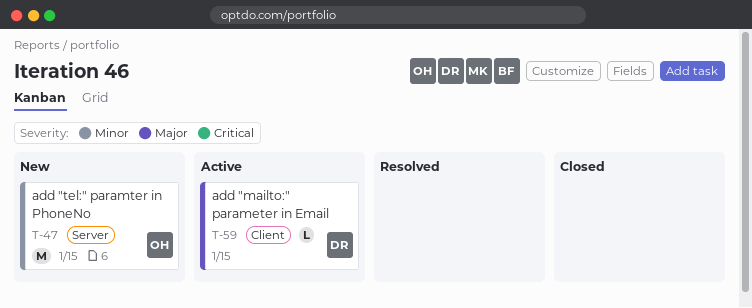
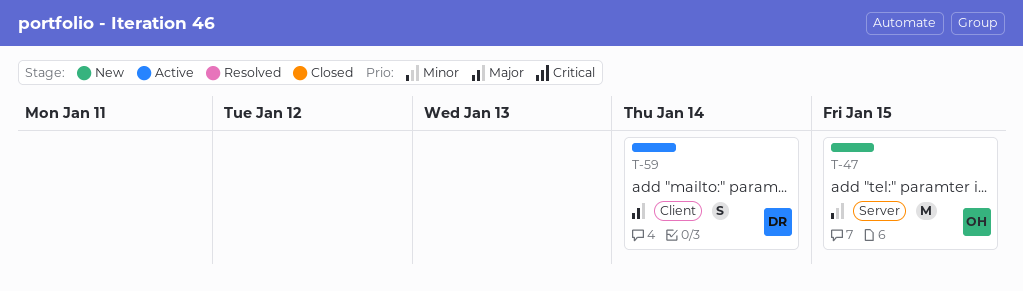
T-59, estimate: L -> S
T-59, due: Jan 15 -> Jan 14

